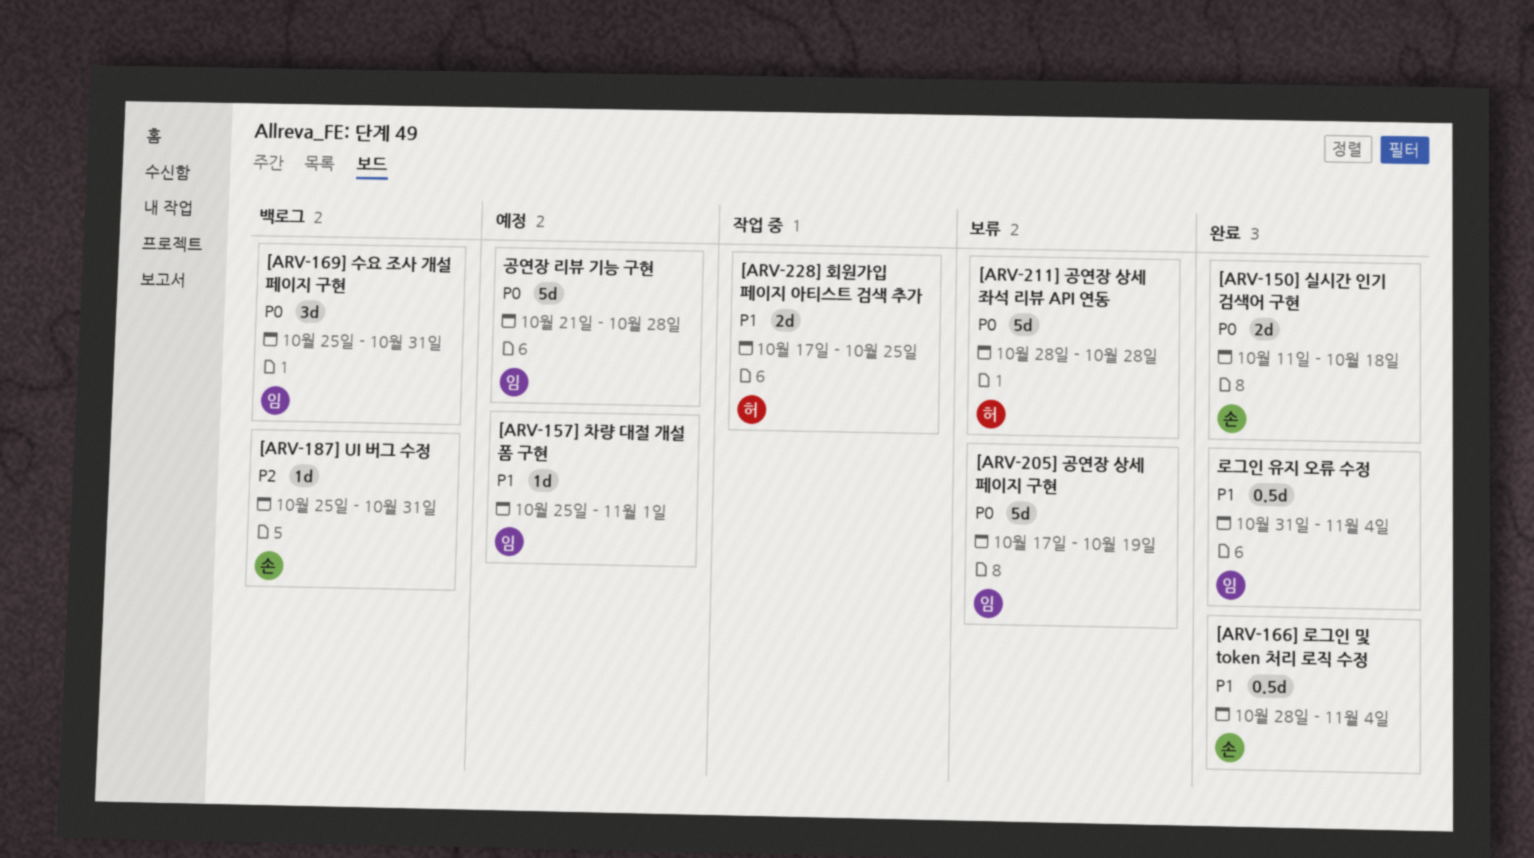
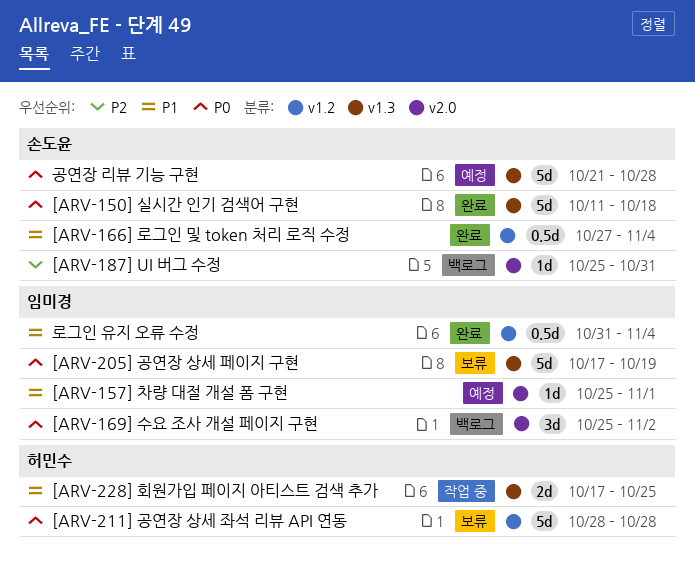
[ARV-150] 실시간 인기 검색어 구현, estimate: 2d -> 5d
[ARV-166] 로그인 및 token 처리 로직 수정, start: Oct 28 -> Oct 27
[ARV-169] 수요 조사 개설 페이지 구현, due: Oct 31 -> Nov 2
공연장 리뷰 기능 구현, owner: 임미경 -> 손도윤

